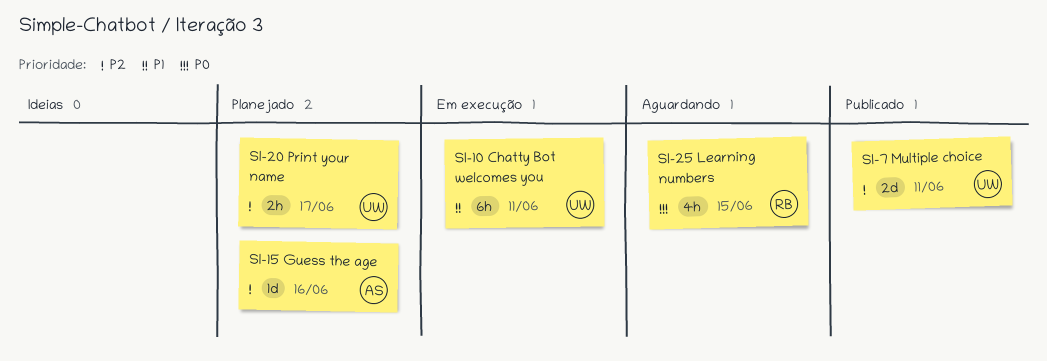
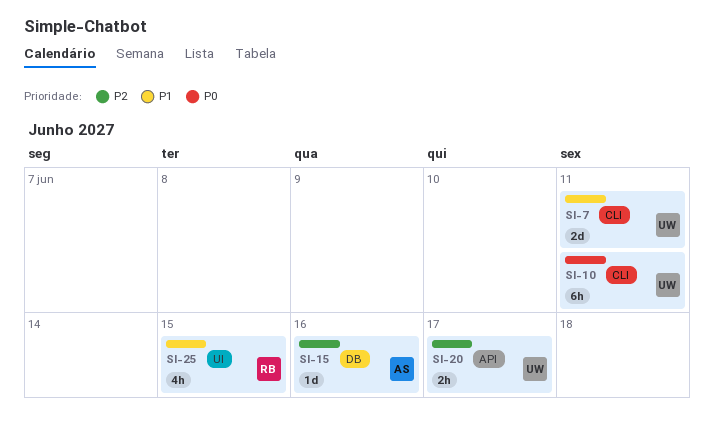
SI-7, priority: P2 -> P1
SI-10, priority: P1 -> P0
SI-25, priority: P0 -> P1

